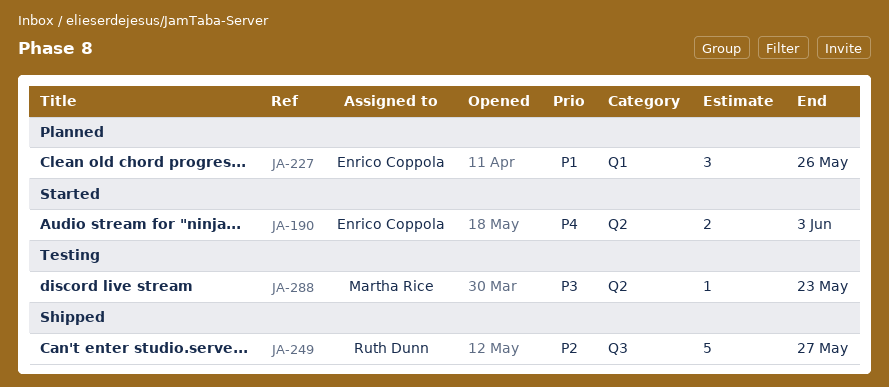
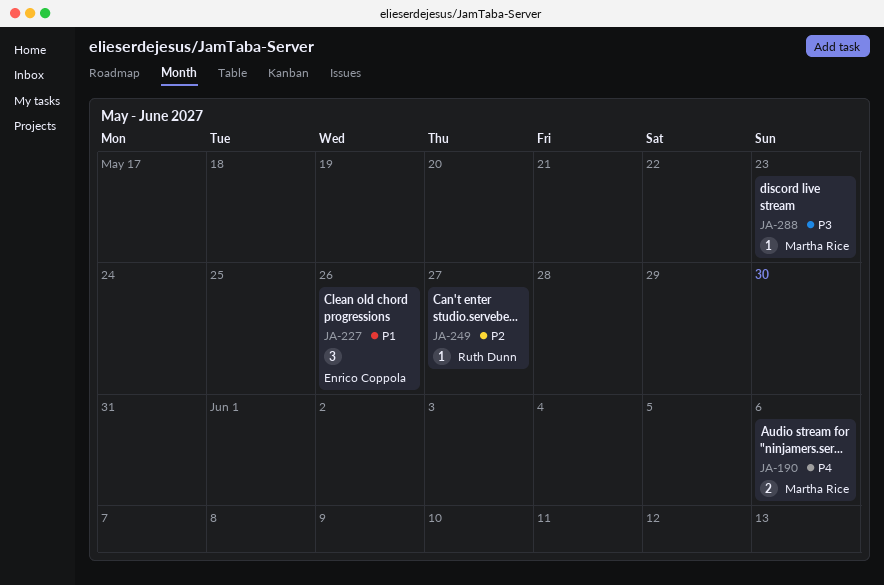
JA-190, owner: Enrico Coppola -> Martha Rice
JA-190, due: Jun 3 -> Jun 6
JA-249, estimate: 5 -> 1

